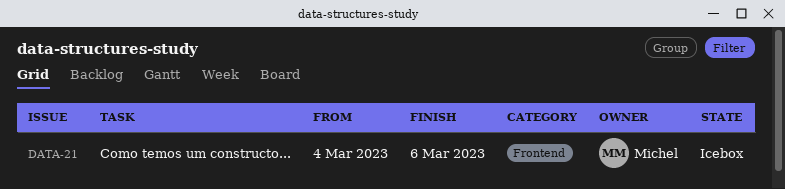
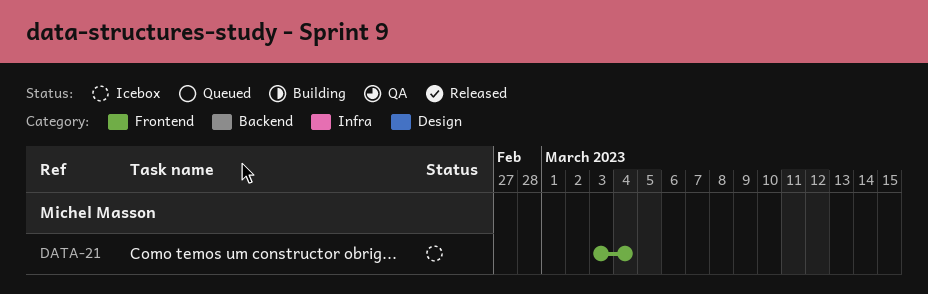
DATA-21, start: Mar 4 -> Mar 3
DATA-21, due: Mar 6 -> Mar 4

